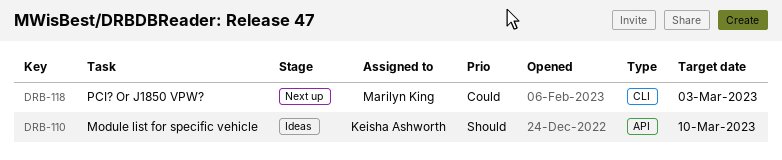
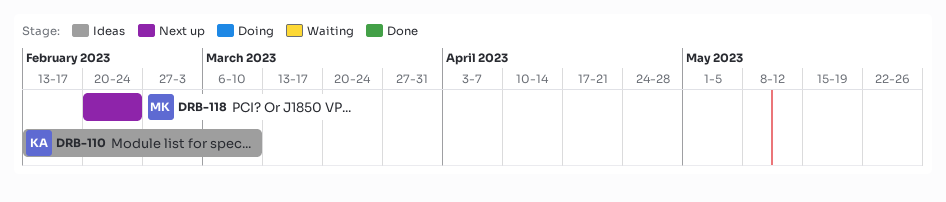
DRB-118, due: Mar 3 -> Feb 24

